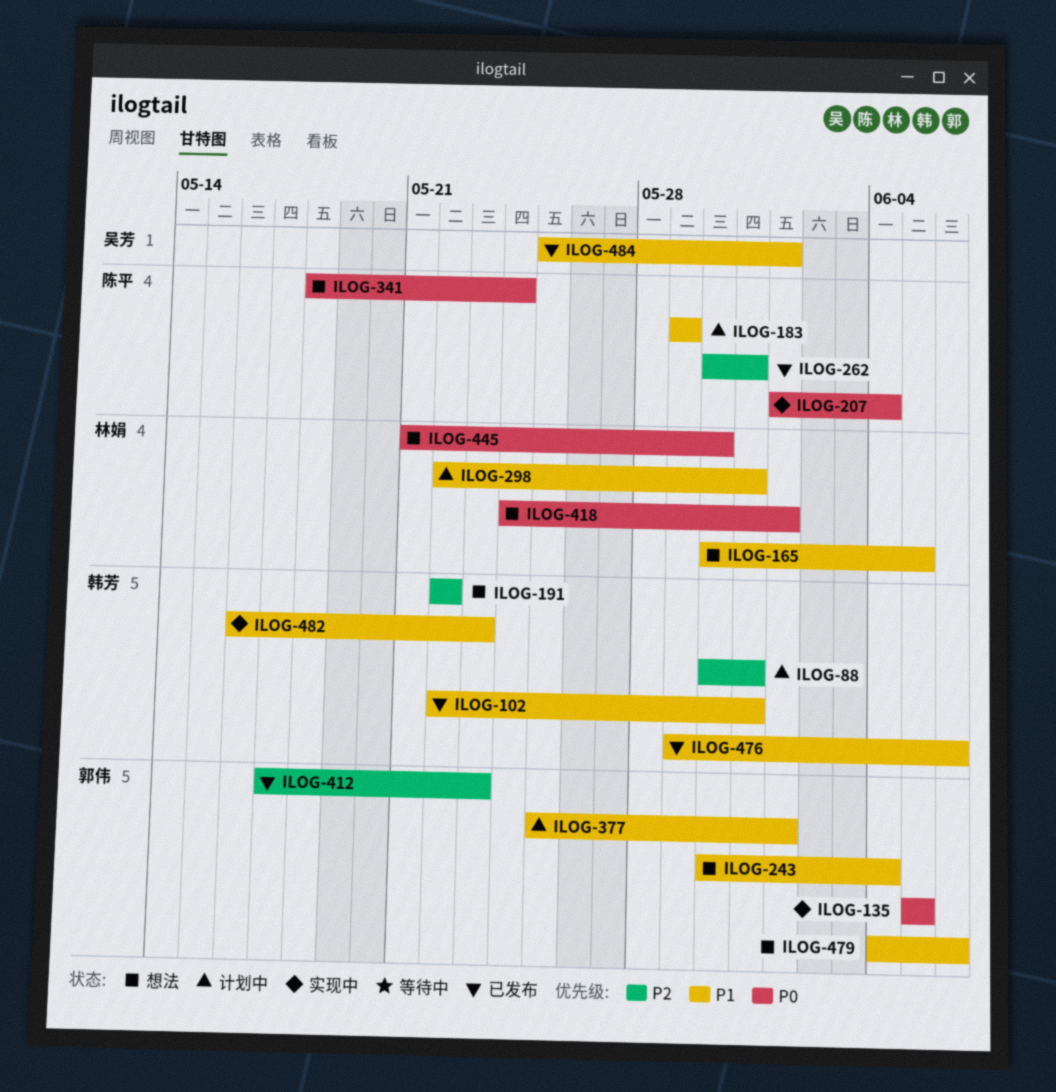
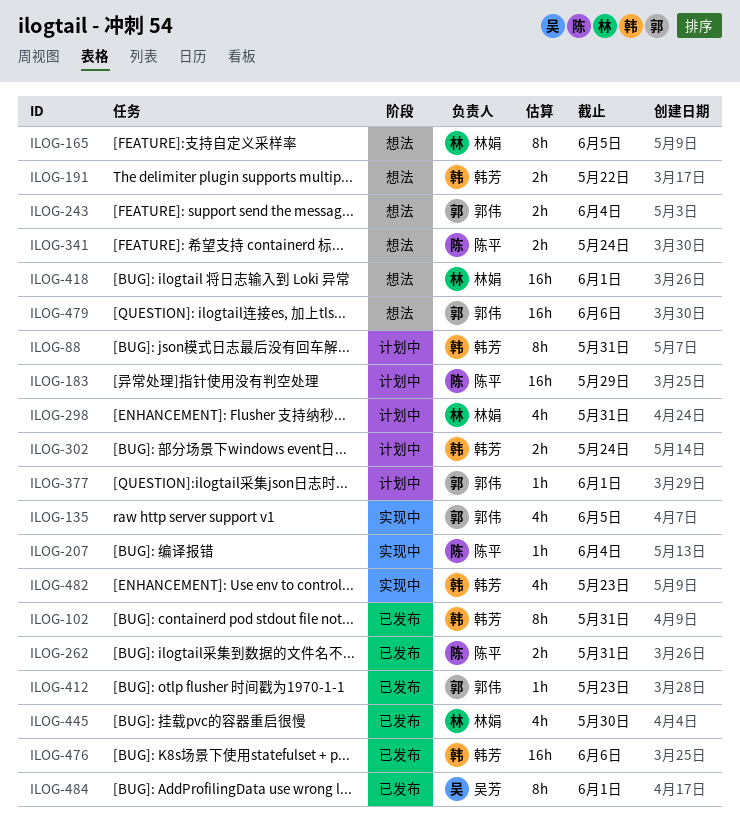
ILOG-302: none -> present
ILOG-445, status: 想法 -> 已发布

